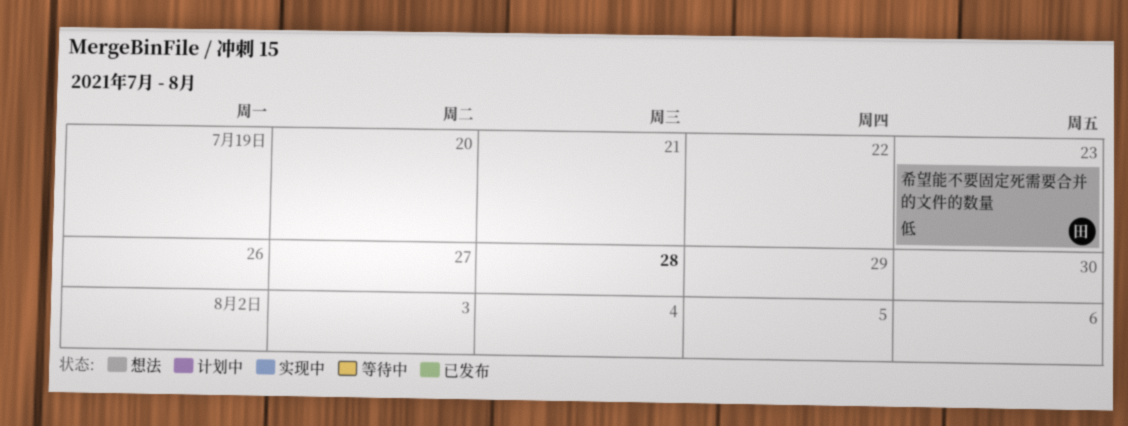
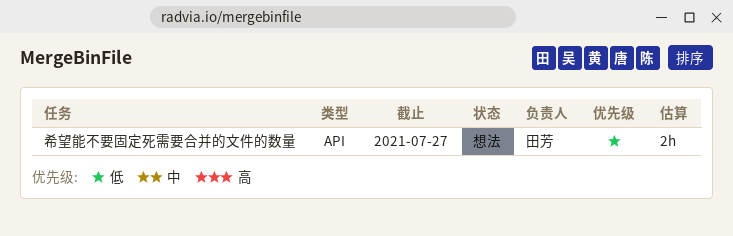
希望能不要固定死需要合并的文件的数量, due: Jul 23 -> Jul 27

